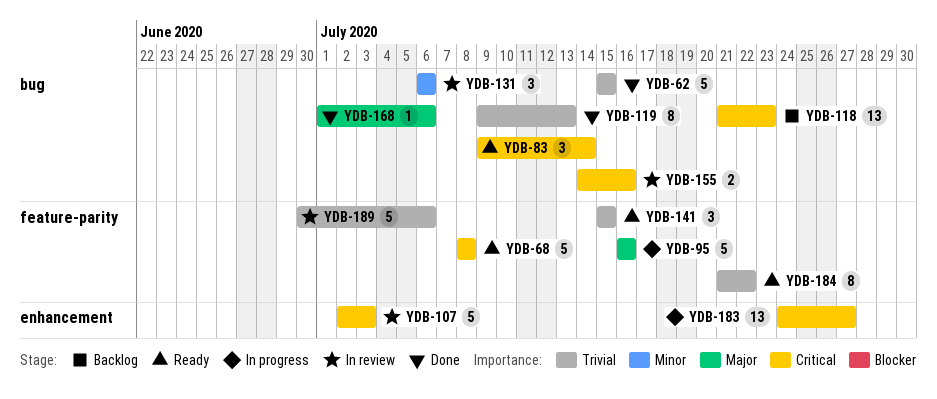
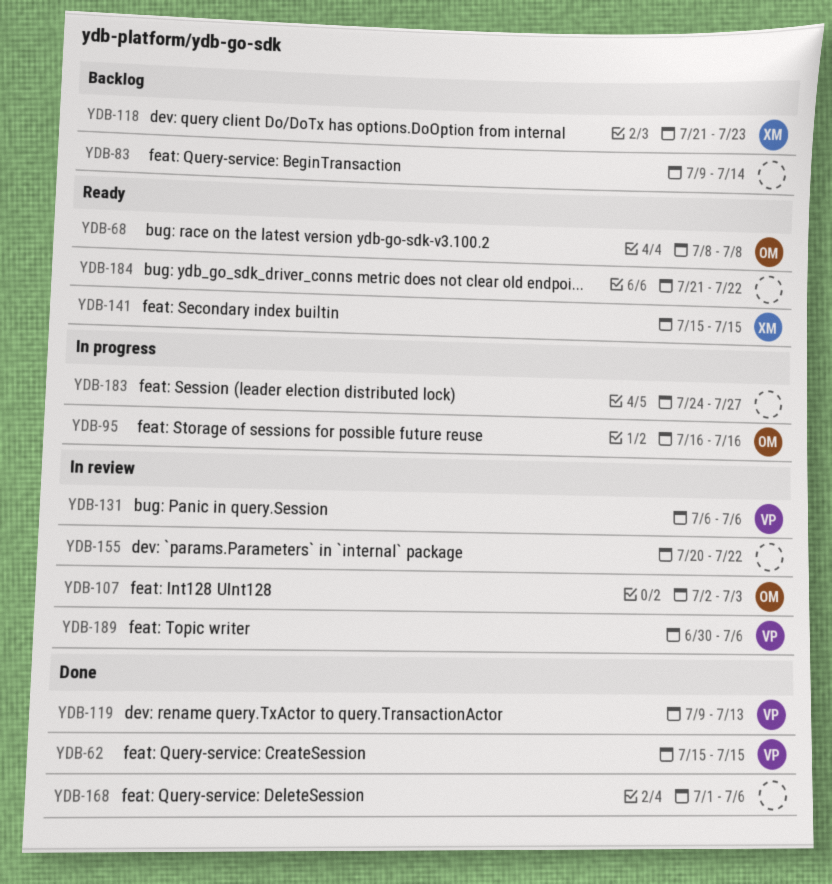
YDB-83, status: Ready -> Backlog
YDB-155, start: Jul 14 -> Jul 20
YDB-155, due: Jul 16 -> Jul 22

